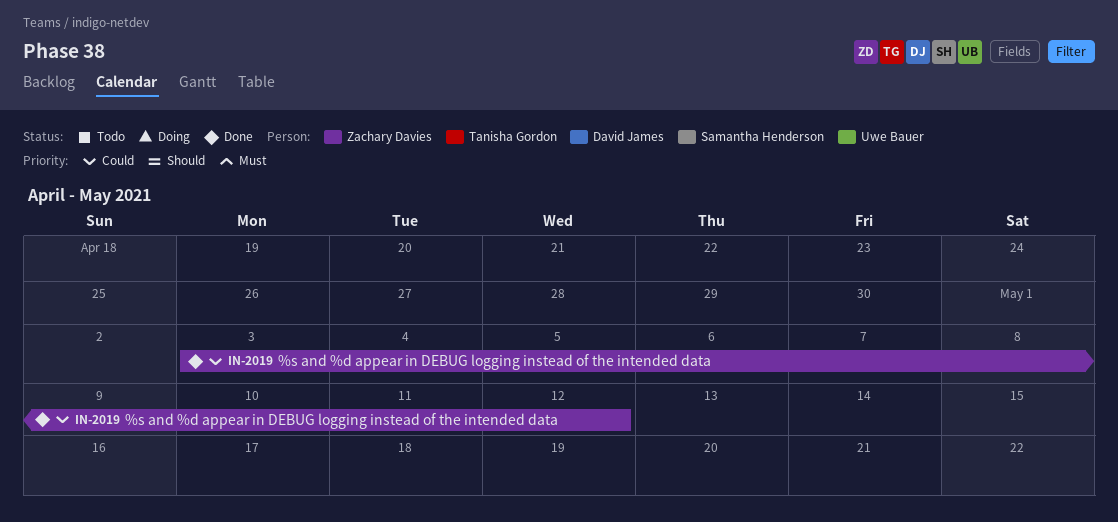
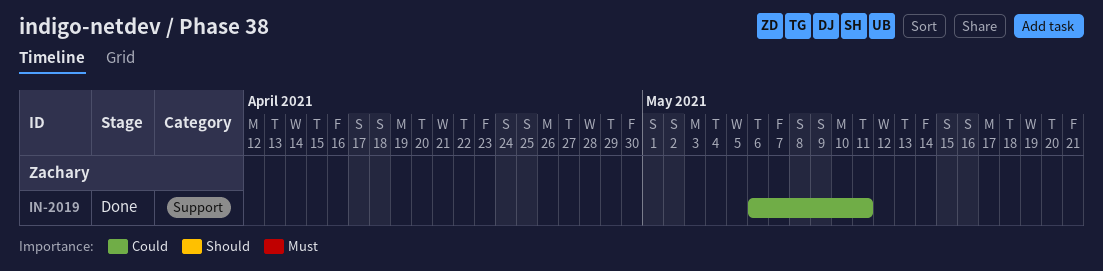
IN-2019, start: May 3 -> May 6
IN-2019, due: May 12 -> May 11

